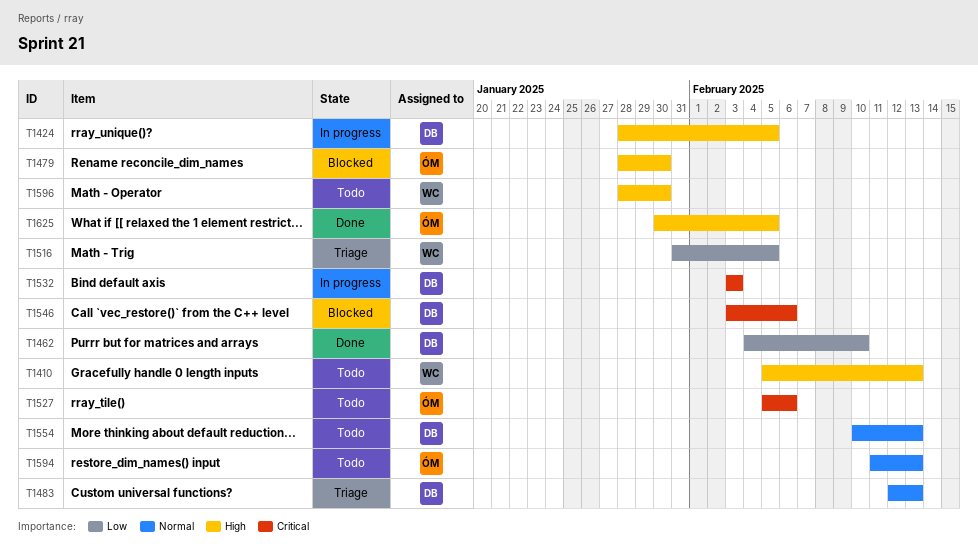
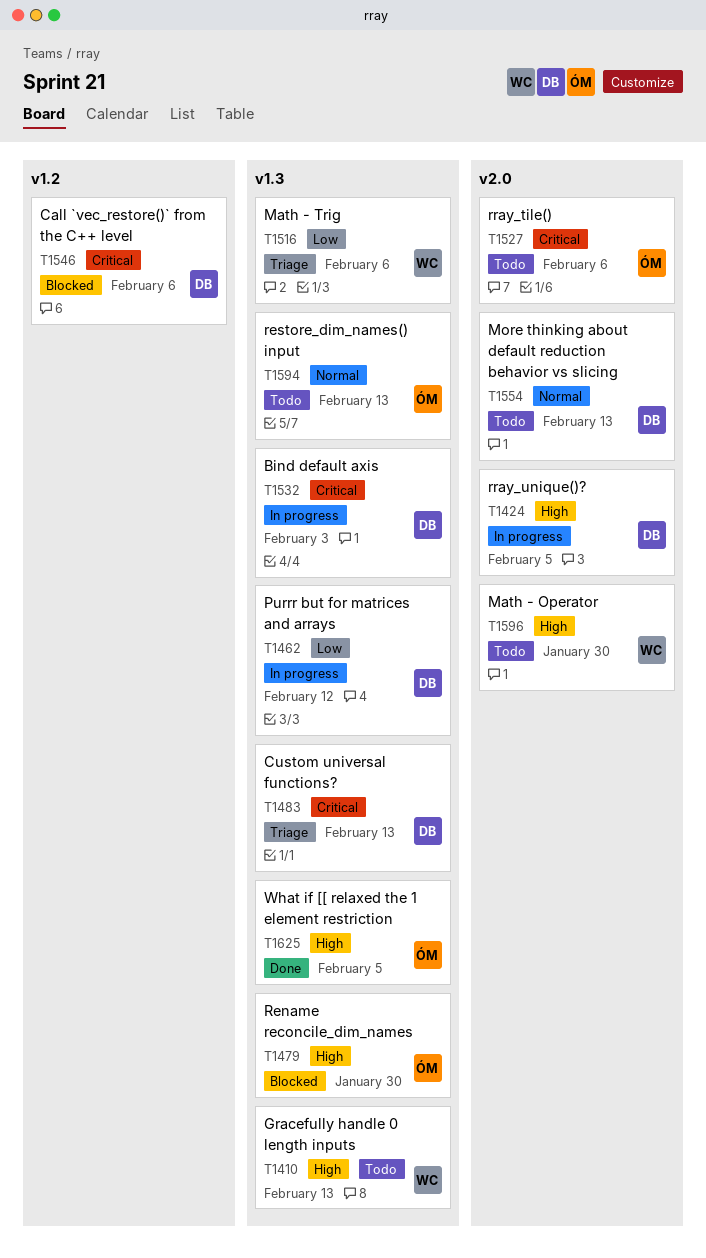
T1462, status: Done -> In progress
T1462, due: Feb 10 -> Feb 12
T1483, priority: Normal -> Critical
T1516, due: Feb 5 -> Feb 6

